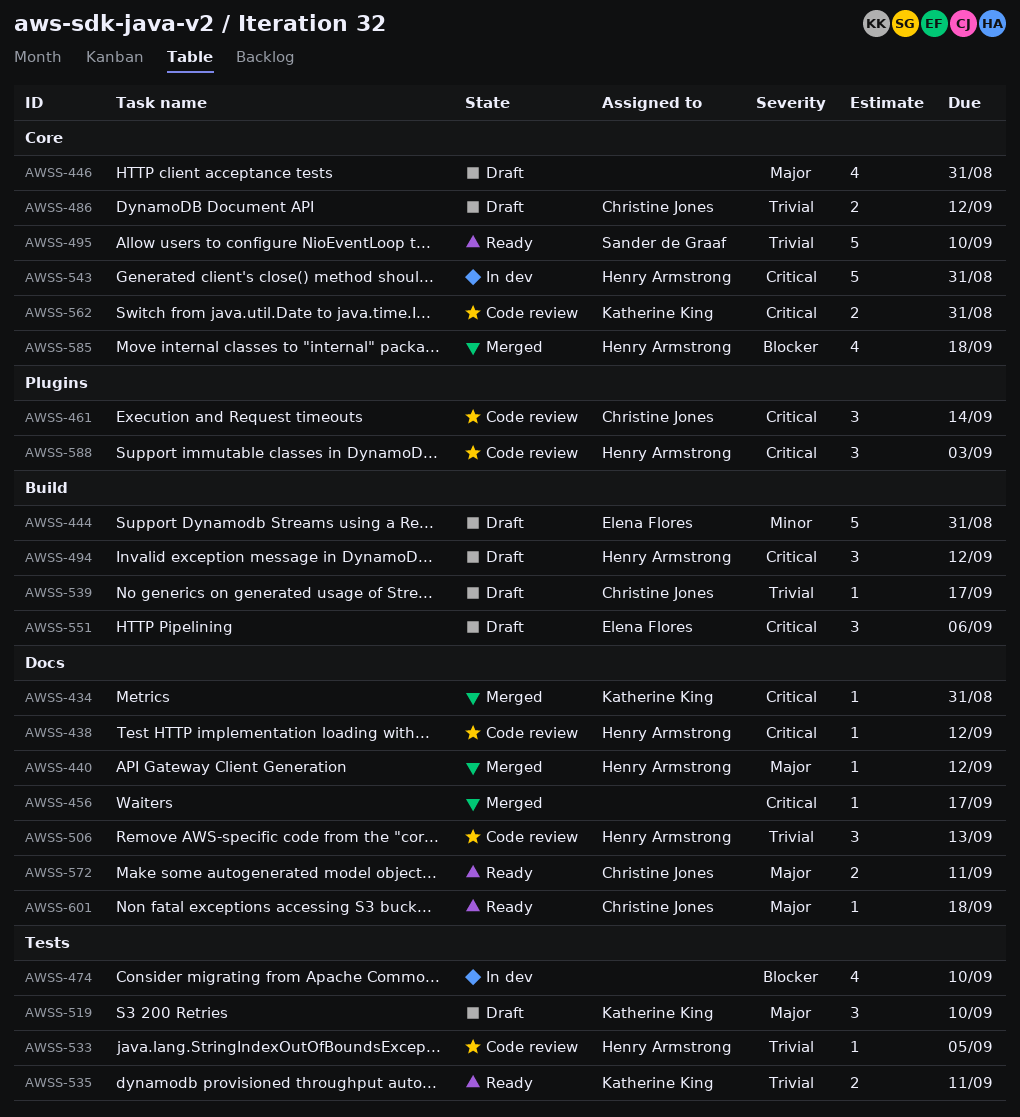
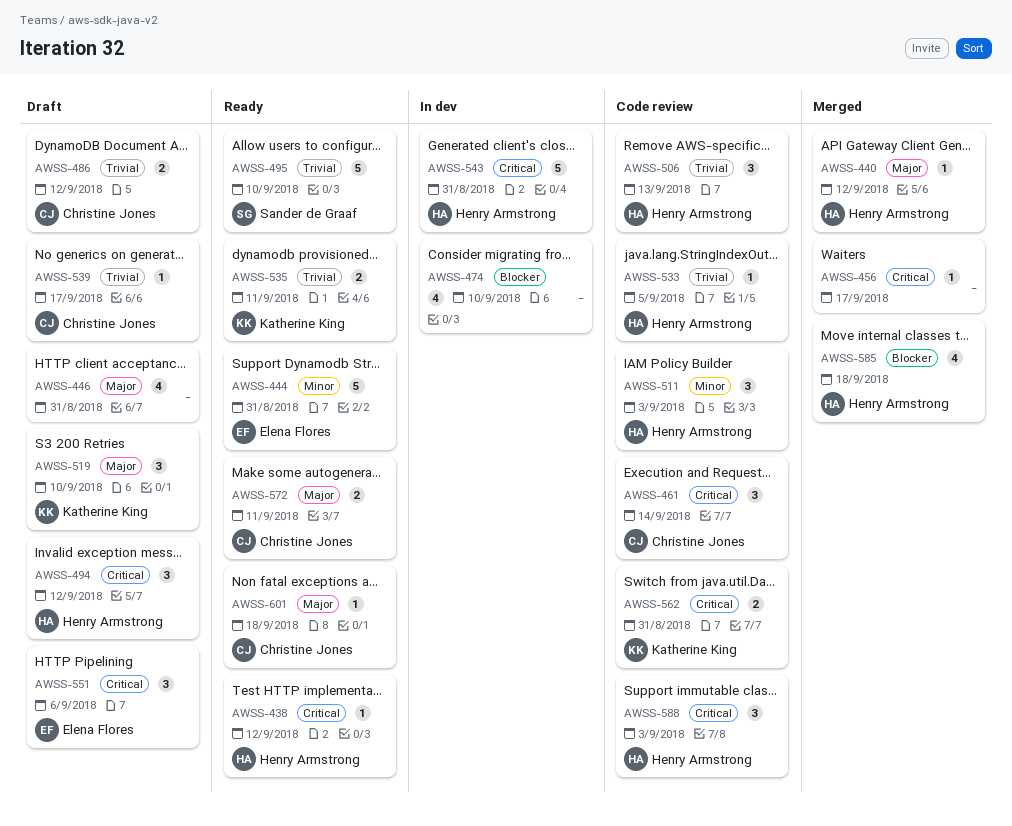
AWSS-434: present -> none
AWSS-438, status: Code review -> Ready
AWSS-444, status: Draft -> Ready
AWSS-511: none -> present

